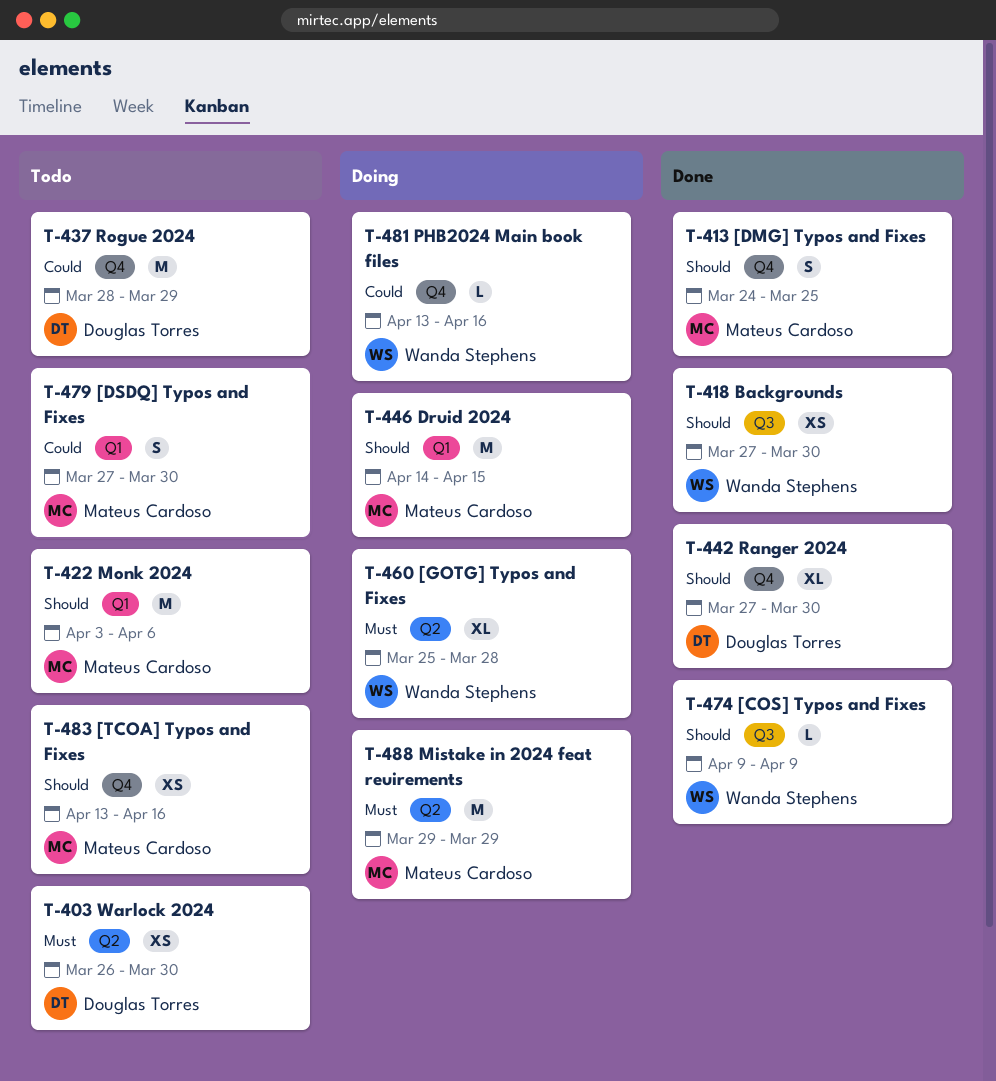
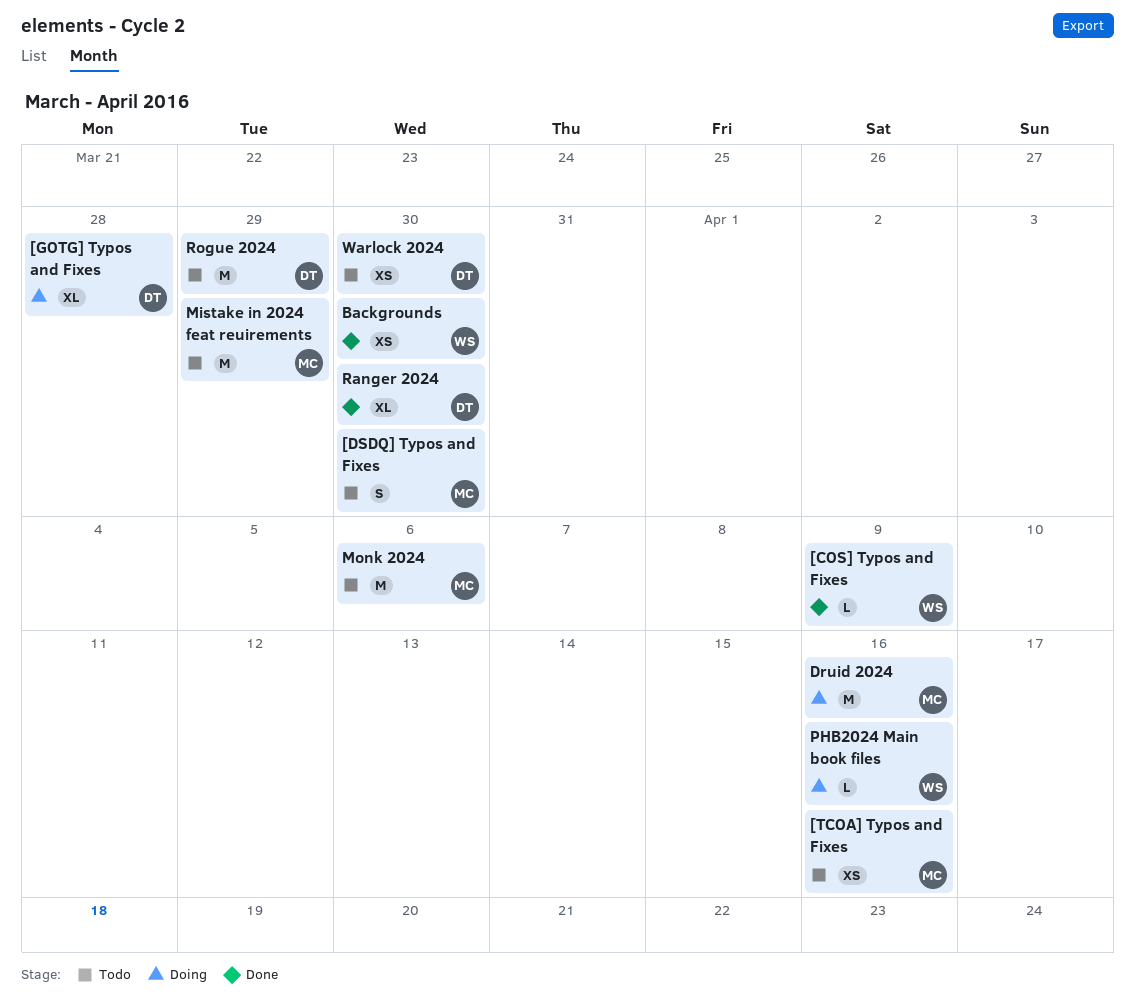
[DMG] Typos and Fixes: present -> none
[GOTG] Typos and Fixes, owner: Wanda Stephens -> Douglas Torres
Druid 2024, due: Apr 15 -> Apr 16
Mistake in 2024 feat reuirements, status: Doing -> Todo

